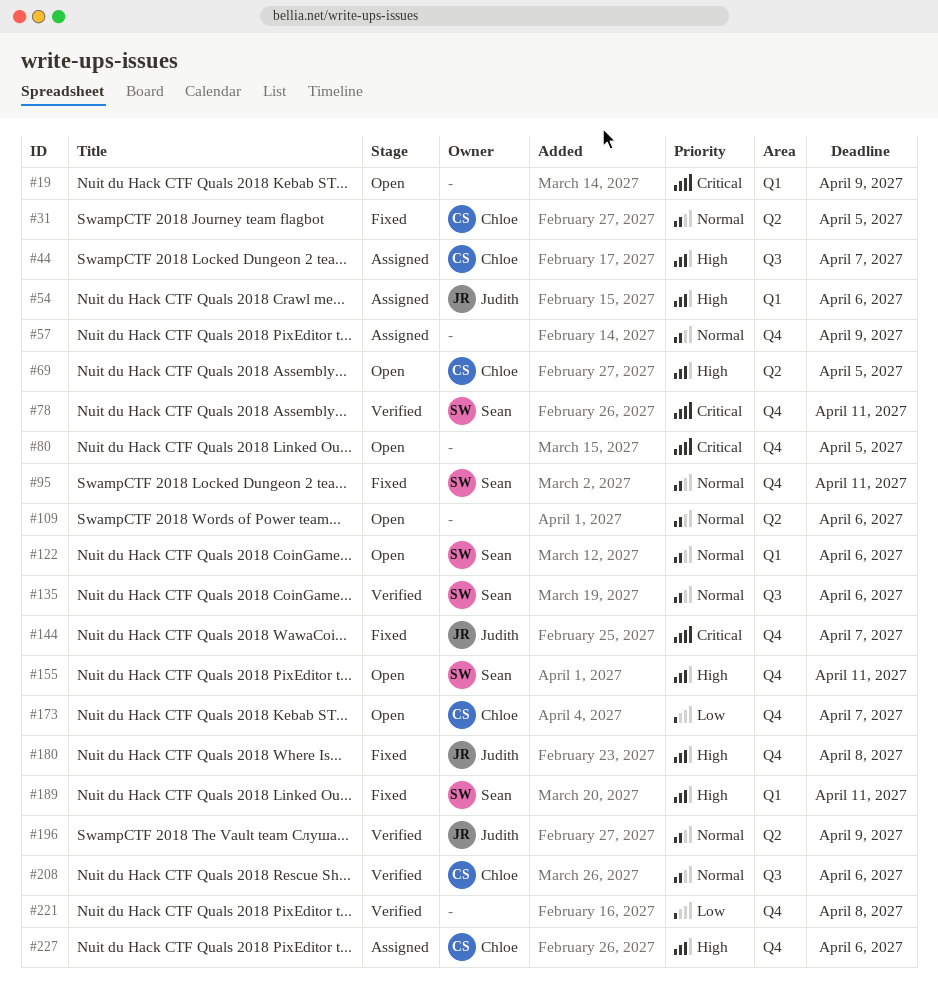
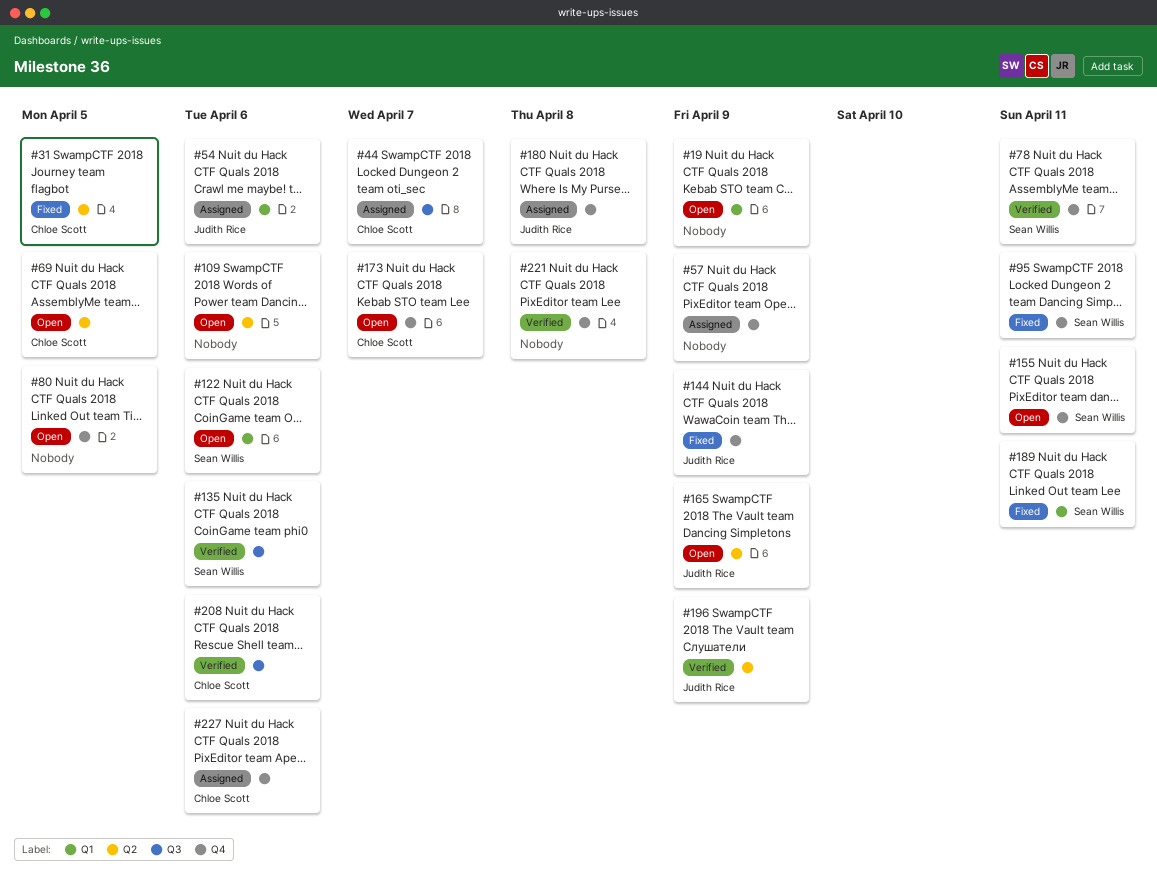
#144, due: Apr 7 -> Apr 9
#165: none -> present
#180, status: Fixed -> Assigned

